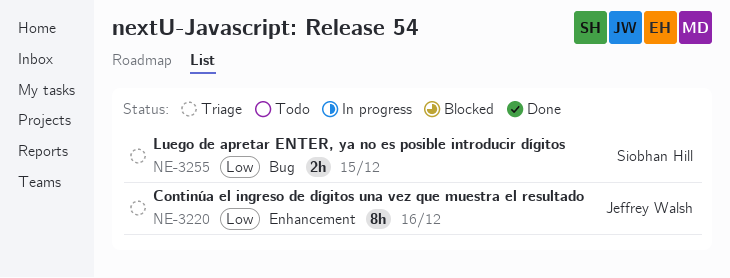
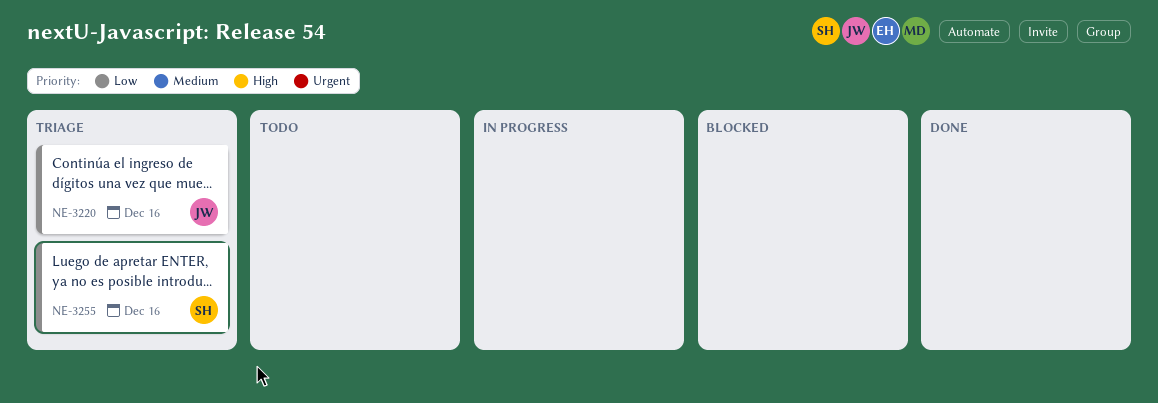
NE-3255, due: Dec 15 -> Dec 16

